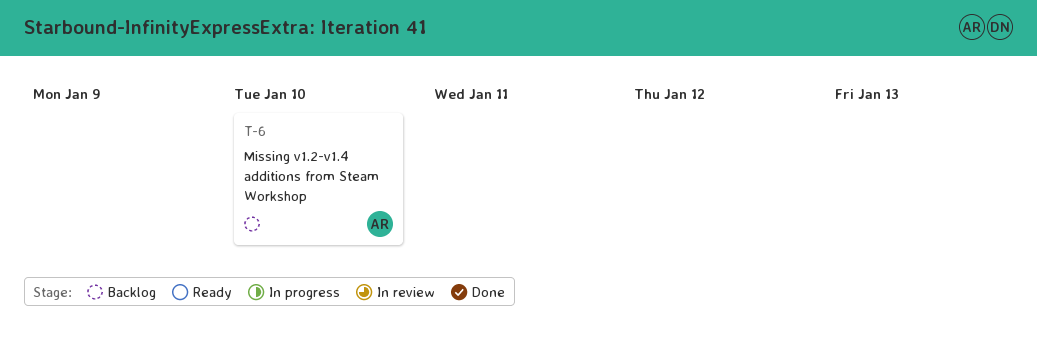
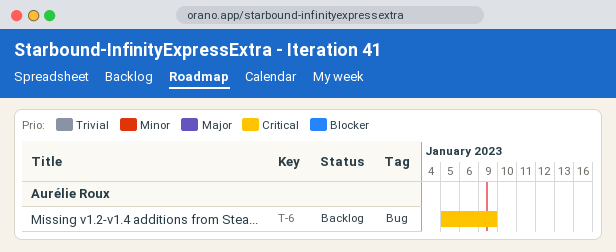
T-6, due: Jan 10 -> Jan 9

